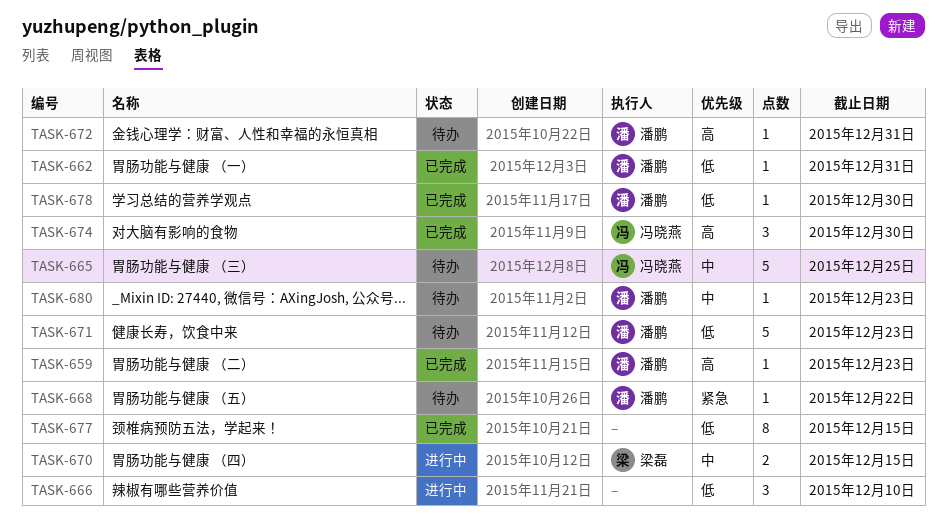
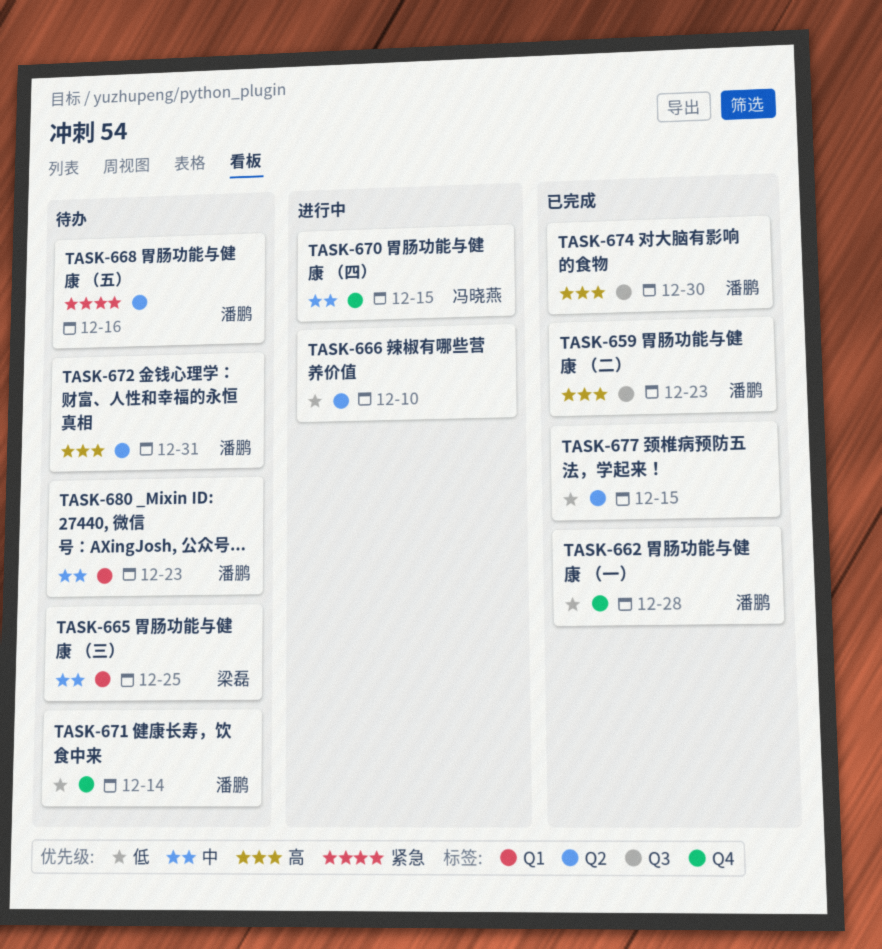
TASK-662, due: Dec 31 -> Dec 28
TASK-665, owner: 冯晓燕 -> 梁磊
TASK-668, due: Dec 22 -> Dec 16
TASK-670, owner: 梁磊 -> 冯晓燕
TASK-671, due: Dec 23 -> Dec 14
TASK-674, owner: 冯晓燕 -> 潘鹏
TASK-678: present -> none

